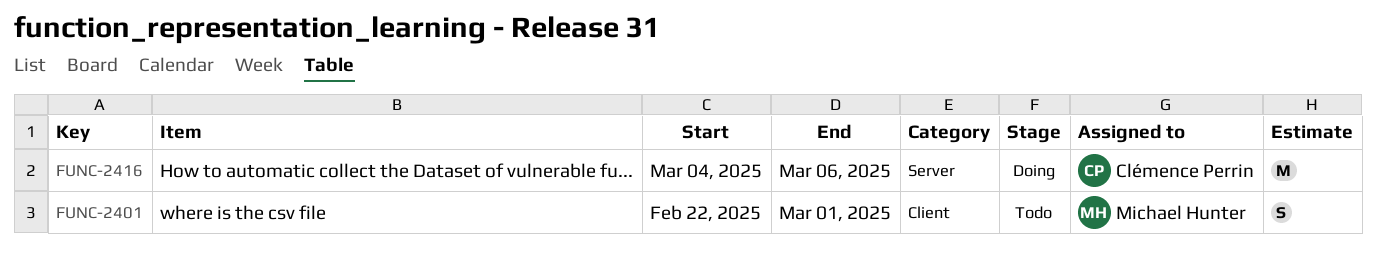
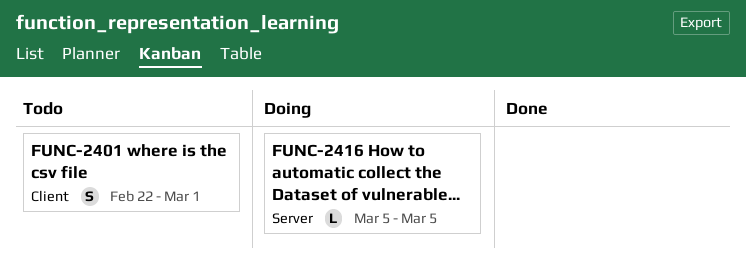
FUNC-2416, estimate: M -> L
FUNC-2416, start: Mar 4 -> Mar 5
FUNC-2416, due: Mar 6 -> Mar 5

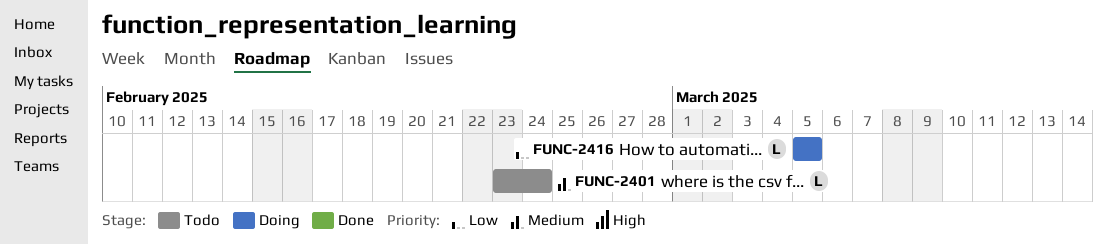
FUNC-2401, estimate: S -> L
FUNC-2401, start: Feb 22 -> Feb 23
FUNC-2401, due: Mar 1 -> Feb 24

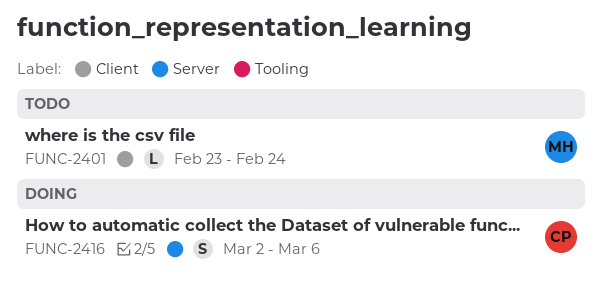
FUNC-2416, estimate: L -> S
FUNC-2416, start: Mar 5 -> Mar 2
FUNC-2416, due: Mar 5 -> Mar 6

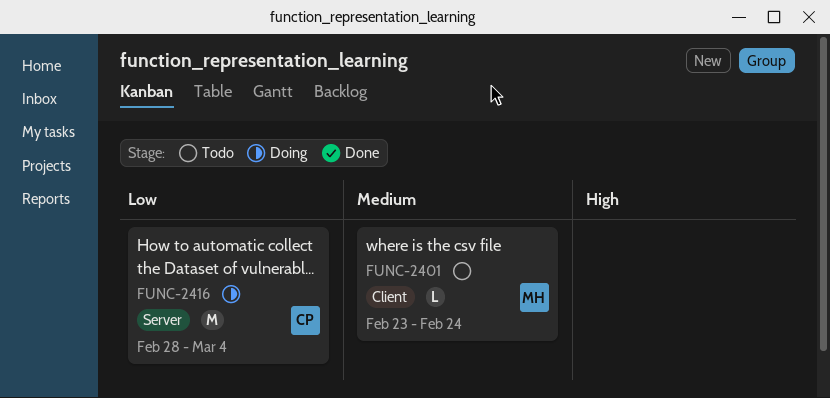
FUNC-2416, estimate: S -> M
FUNC-2416, start: Mar 2 -> Feb 28
FUNC-2416, due: Mar 6 -> Mar 4

